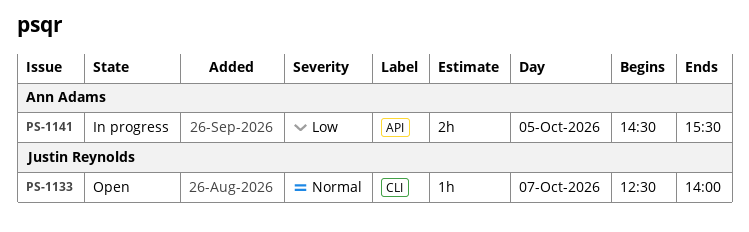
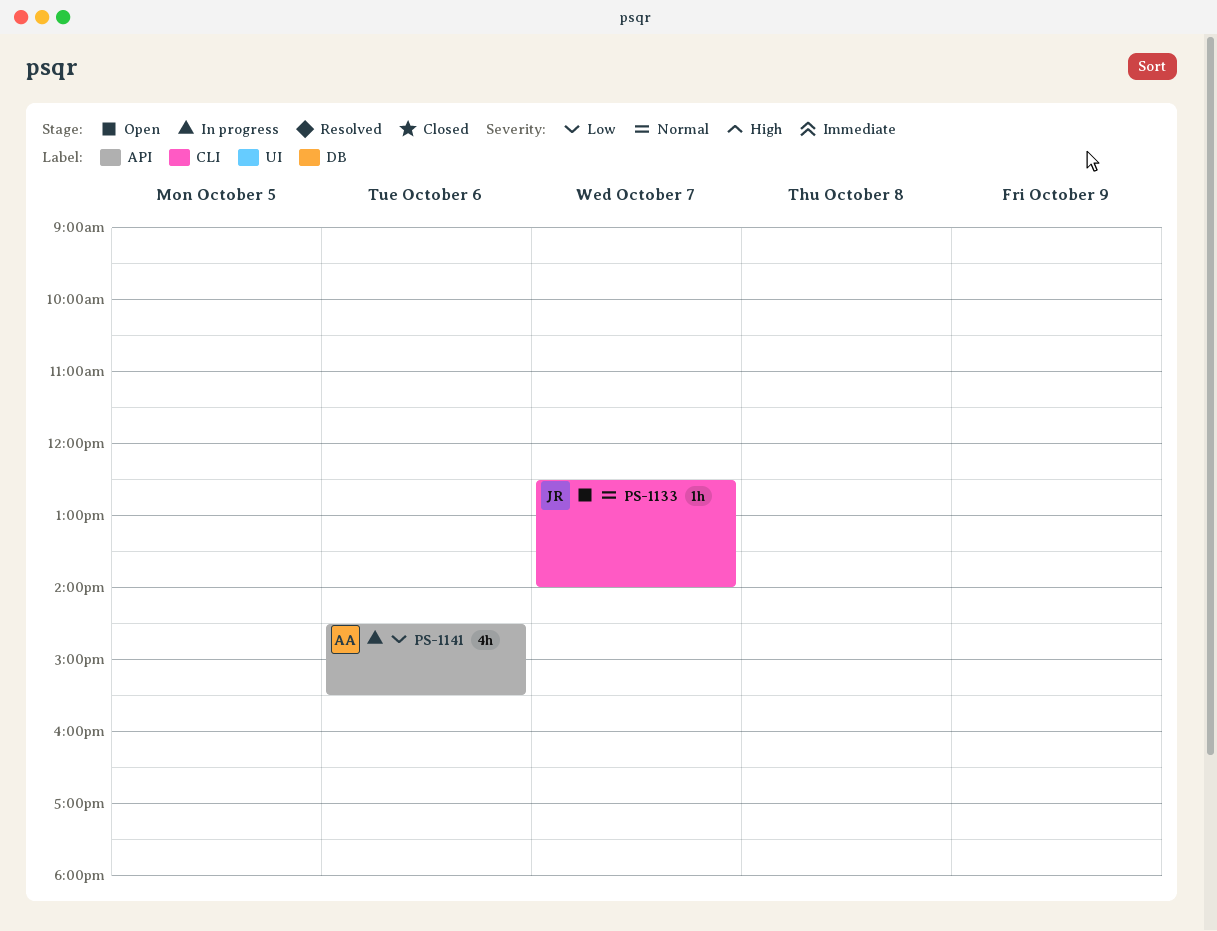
PS-1141, estimate: 2h -> 4h
PS-1141, day: Oct 5 -> Oct 6

